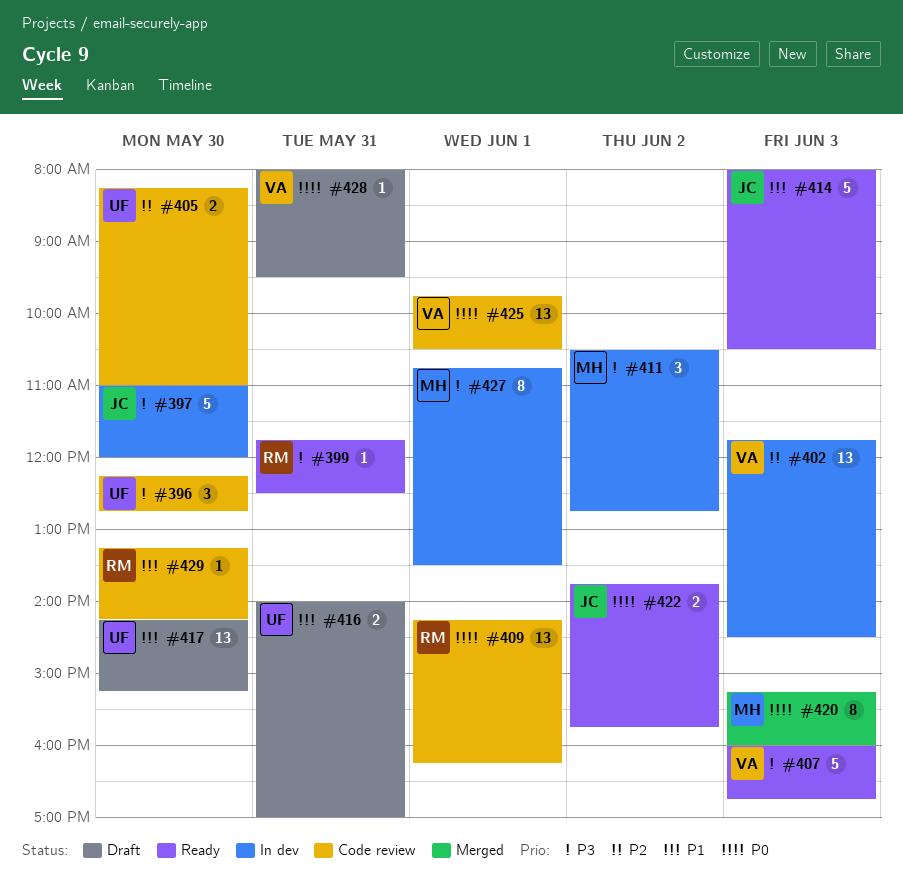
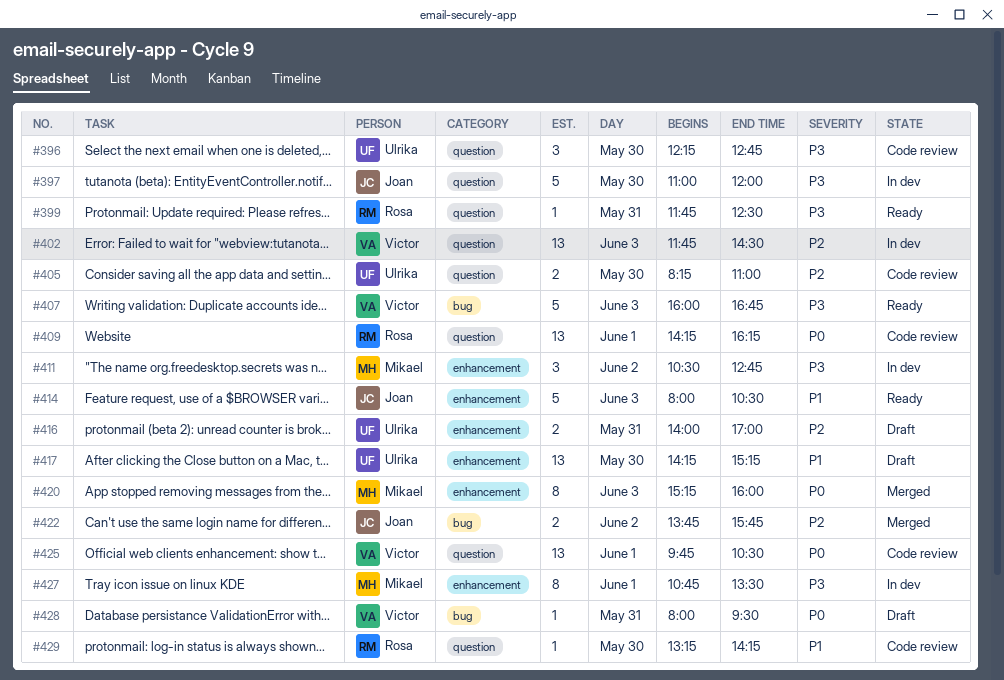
#416, priority: P1 -> P2
#422, status: Ready -> Merged
#422, priority: P0 -> P2

